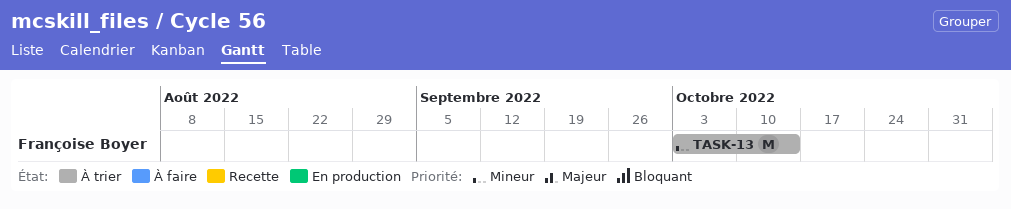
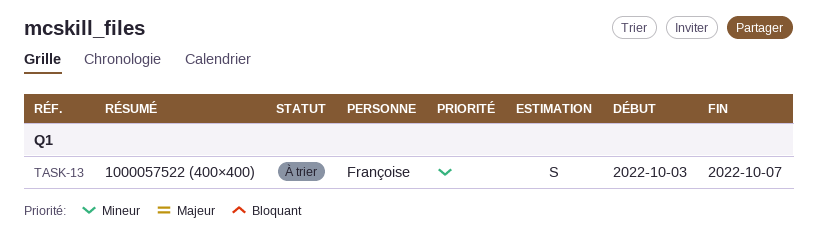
TASK-13, estimate: M -> S
TASK-13, due: Oct 14 -> Oct 7

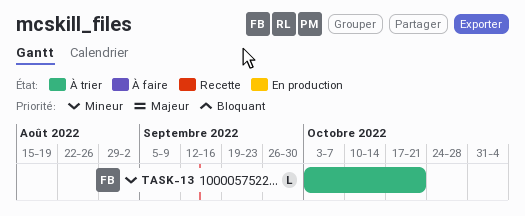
TASK-13, estimate: S -> L
TASK-13, due: Oct 7 -> Oct 21

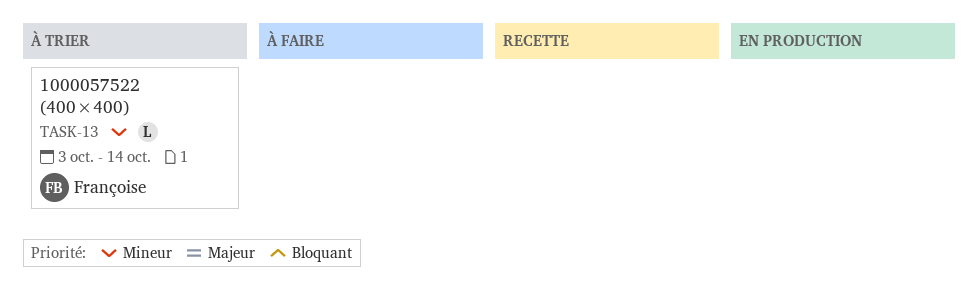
TASK-13, due: Oct 21 -> Oct 14

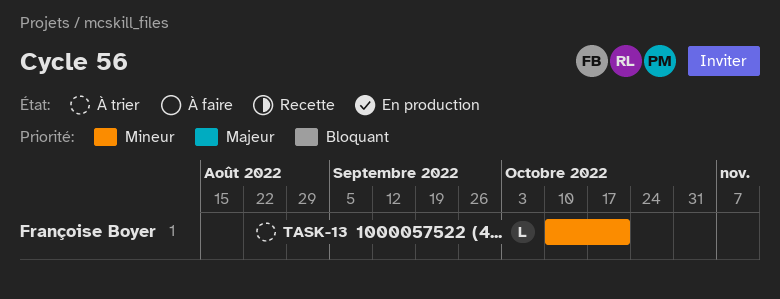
TASK-13, start: Oct 3 -> Oct 10
TASK-13, due: Oct 14 -> Oct 21

